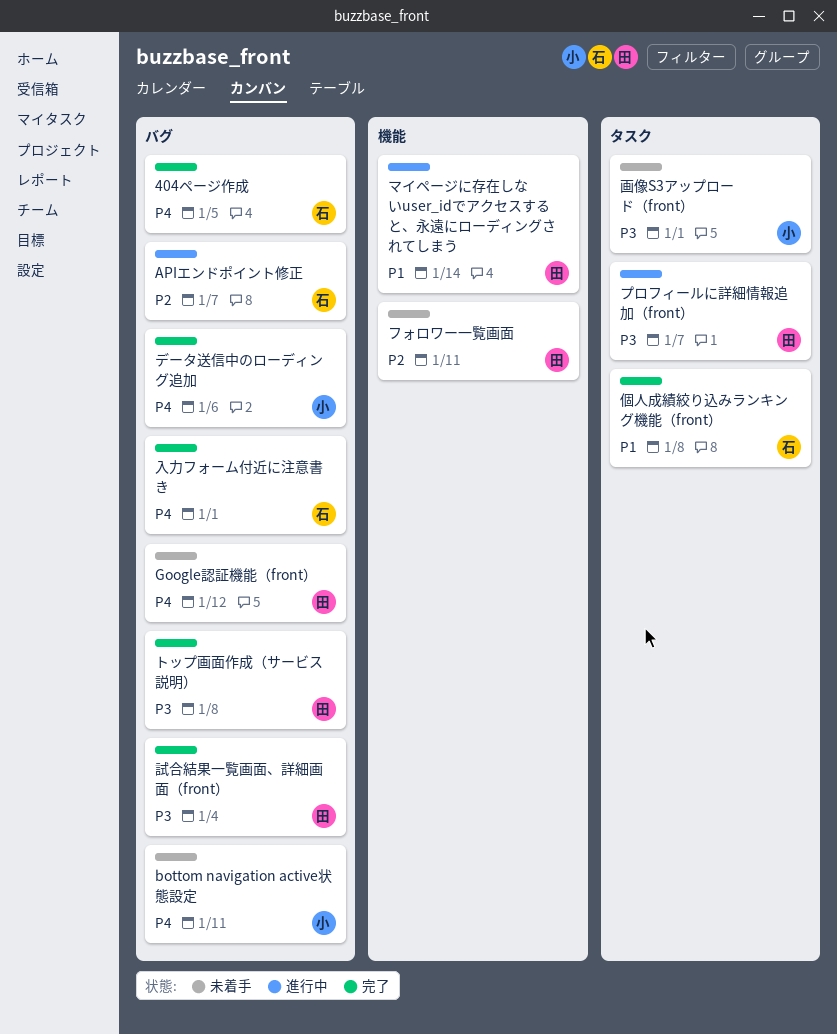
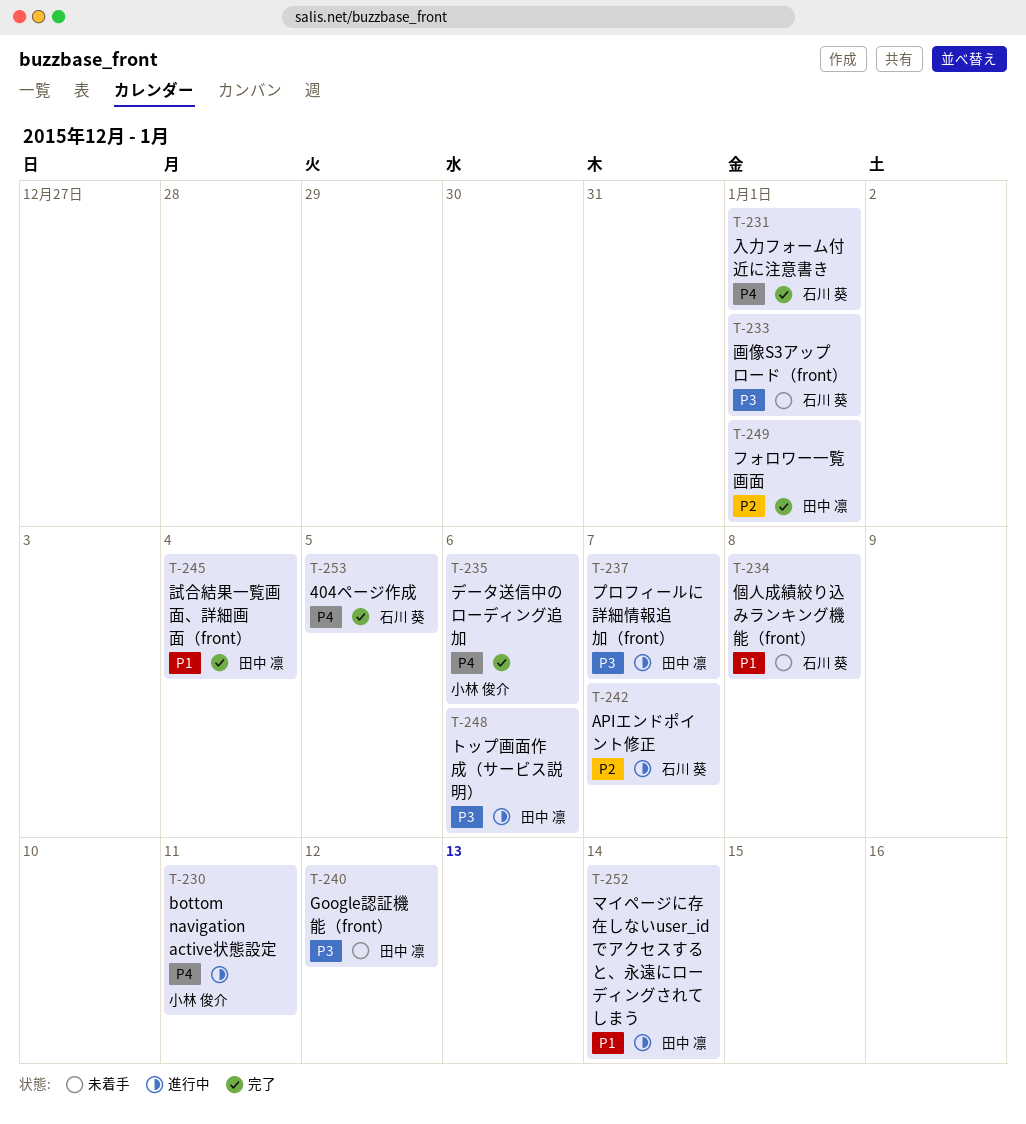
bottom navigation active状態設定, status: 未着手 -> 進行中
Google認証機能（front）, priority: P4 -> P3
トップ画面作成（サービス説明）, status: 完了 -> 進行中
トップ画面作成（サービス説明）, due: Jan 8 -> Jan 6
フォロワー一覧画面, status: 未着手 -> 完了
フォロワー一覧画面, due: Jan 11 -> Jan 1
個人成績絞り込みランキング機能（front）, status: 完了 -> 未着手
画像S3アップロード（front）, owner: 小林 俊介 -> 石川 葵
試合結果一覧画面、詳細画面（front）, priority: P3 -> P1

